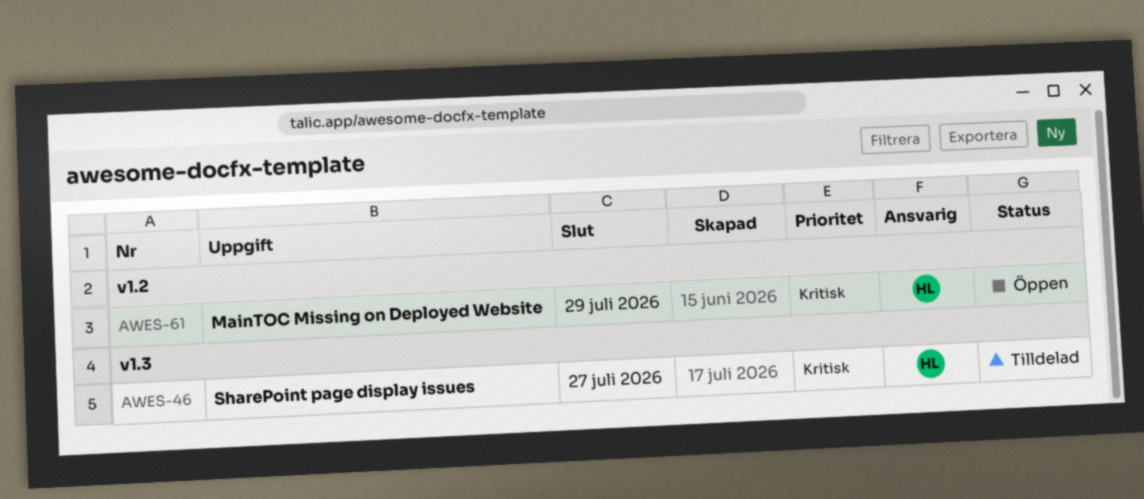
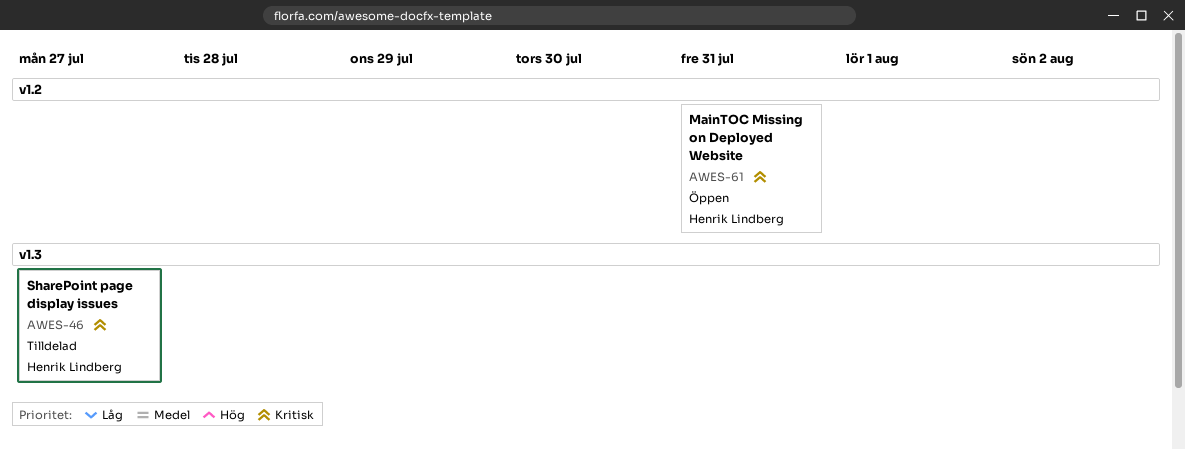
AWES-61, due: Jul 29 -> Jul 31

